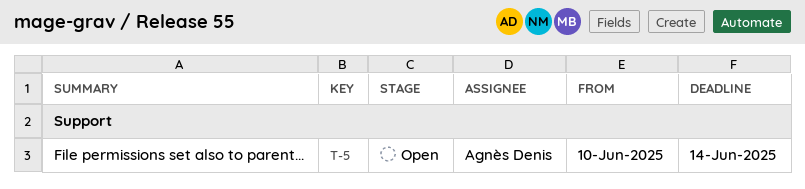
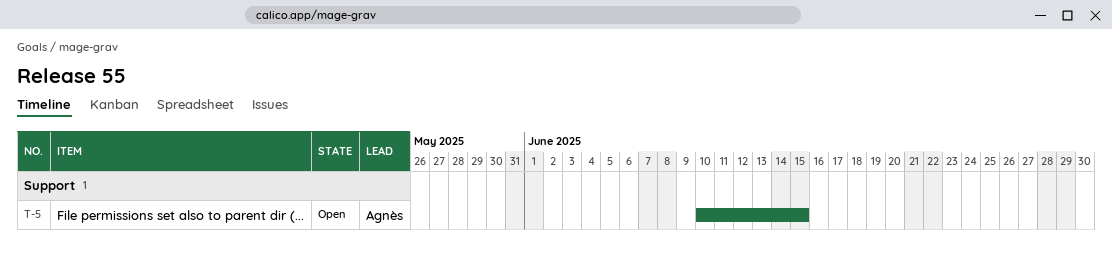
T-5, due: Jun 14 -> Jun 15

